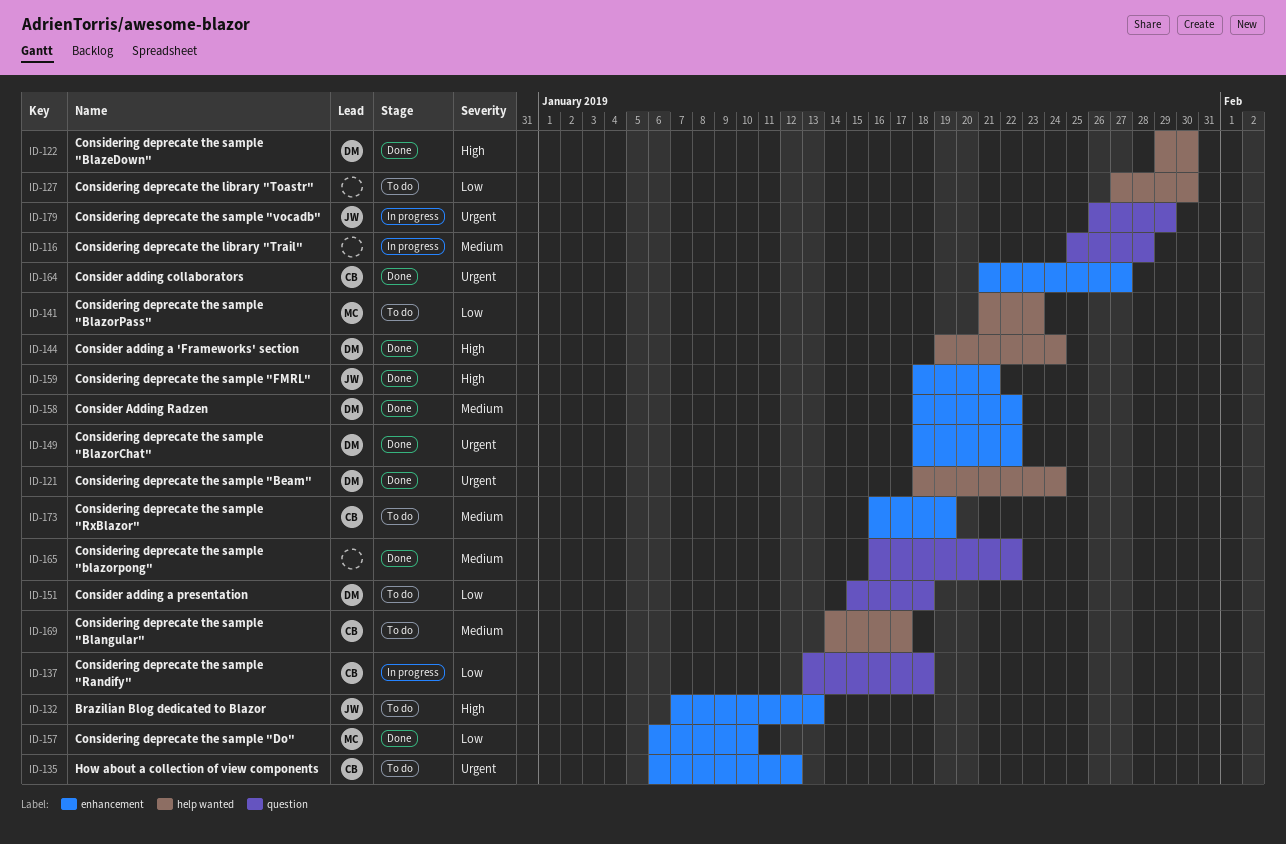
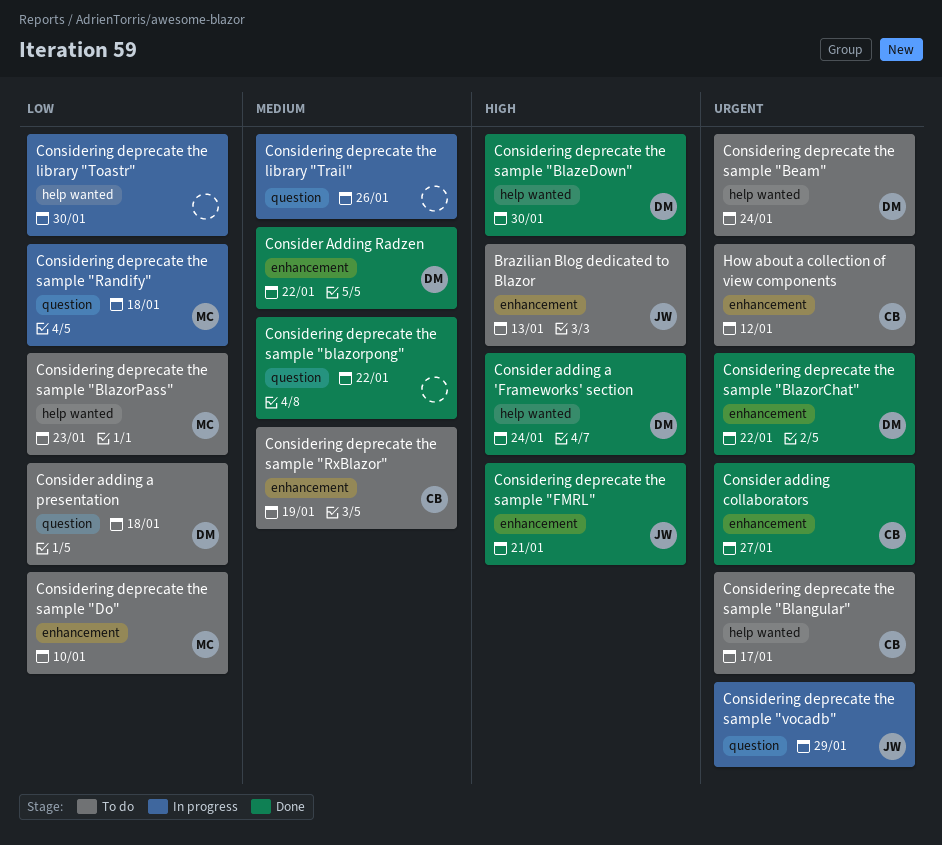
Considering deprecate the library "Toastr", status: To do -> In progress
Considering deprecate the library "Trail", due: Jan 28 -> Jan 26
Considering deprecate the sample "Beam", status: Done -> To do
Considering deprecate the sample "Blangular", priority: Medium -> Urgent
Considering deprecate the sample "Do", status: Done -> To do
Considering deprecate the sample "Randify", owner: CB -> MC

